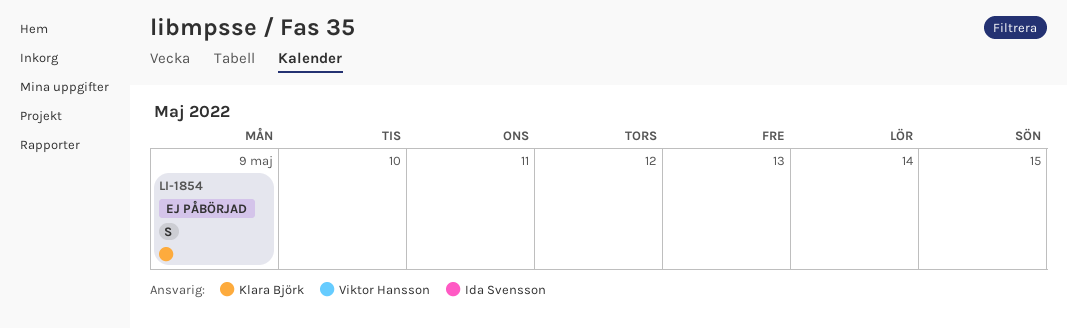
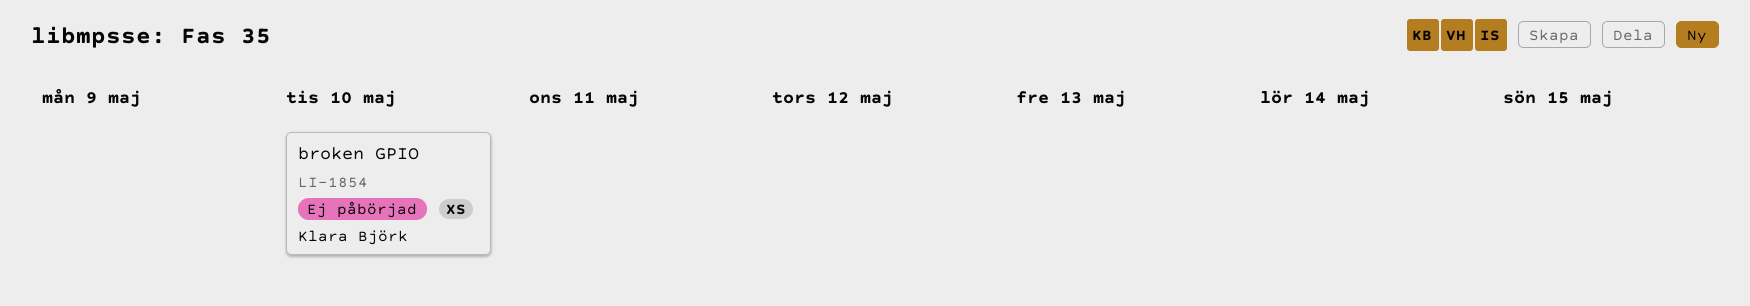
LI-1854, estimate: S -> XS
LI-1854, due: May 9 -> May 10

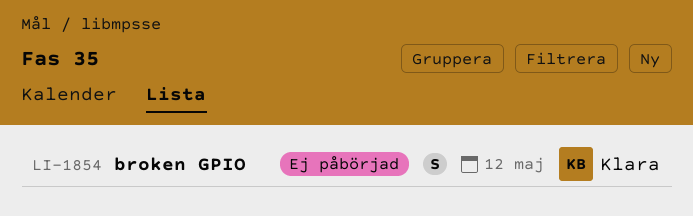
LI-1854, estimate: XS -> S
LI-1854, due: May 10 -> May 12

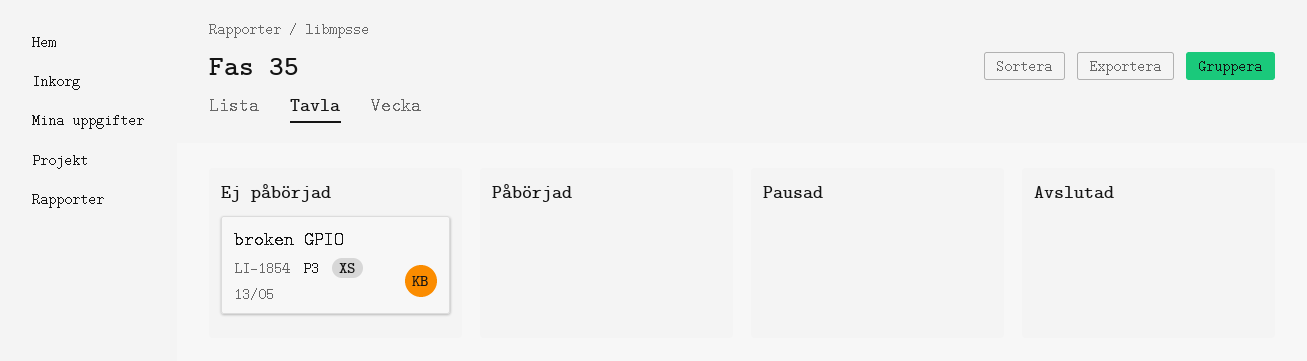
LI-1854, estimate: S -> XS
LI-1854, due: May 12 -> May 13

